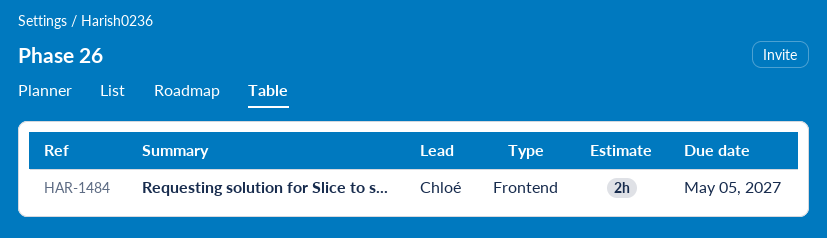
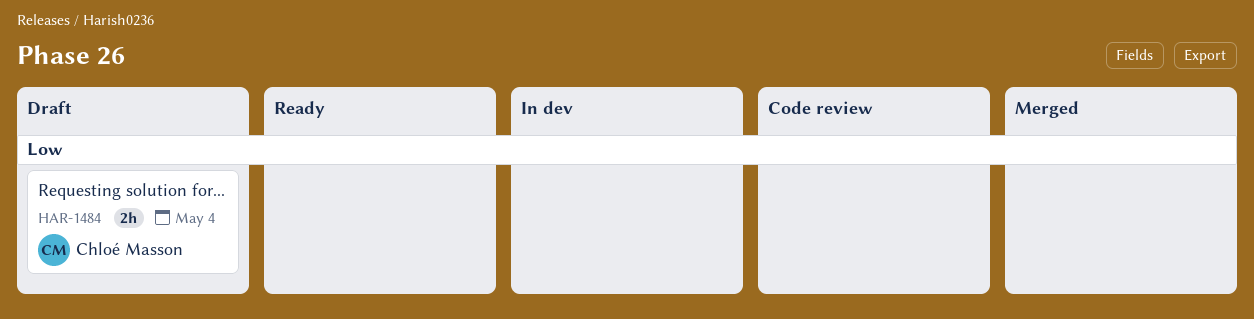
HAR-1484, due: May 5 -> May 4

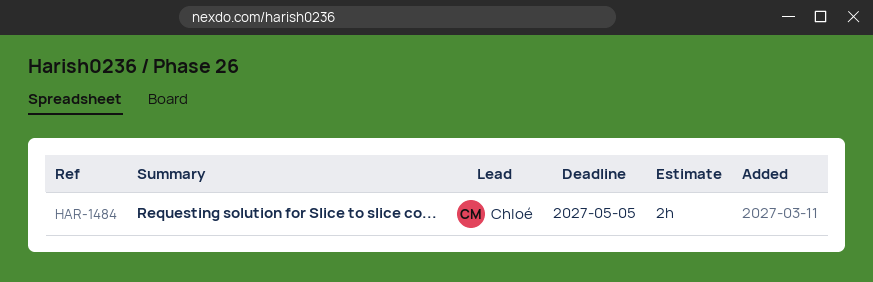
HAR-1484, due: May 4 -> May 5

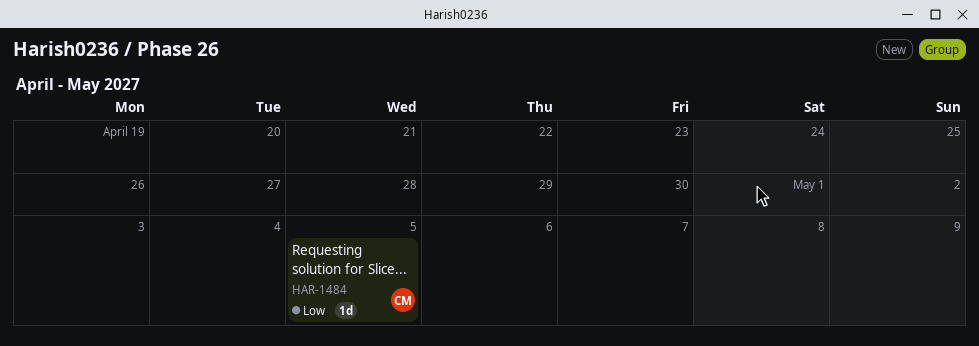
HAR-1484, estimate: 2h -> 1d

